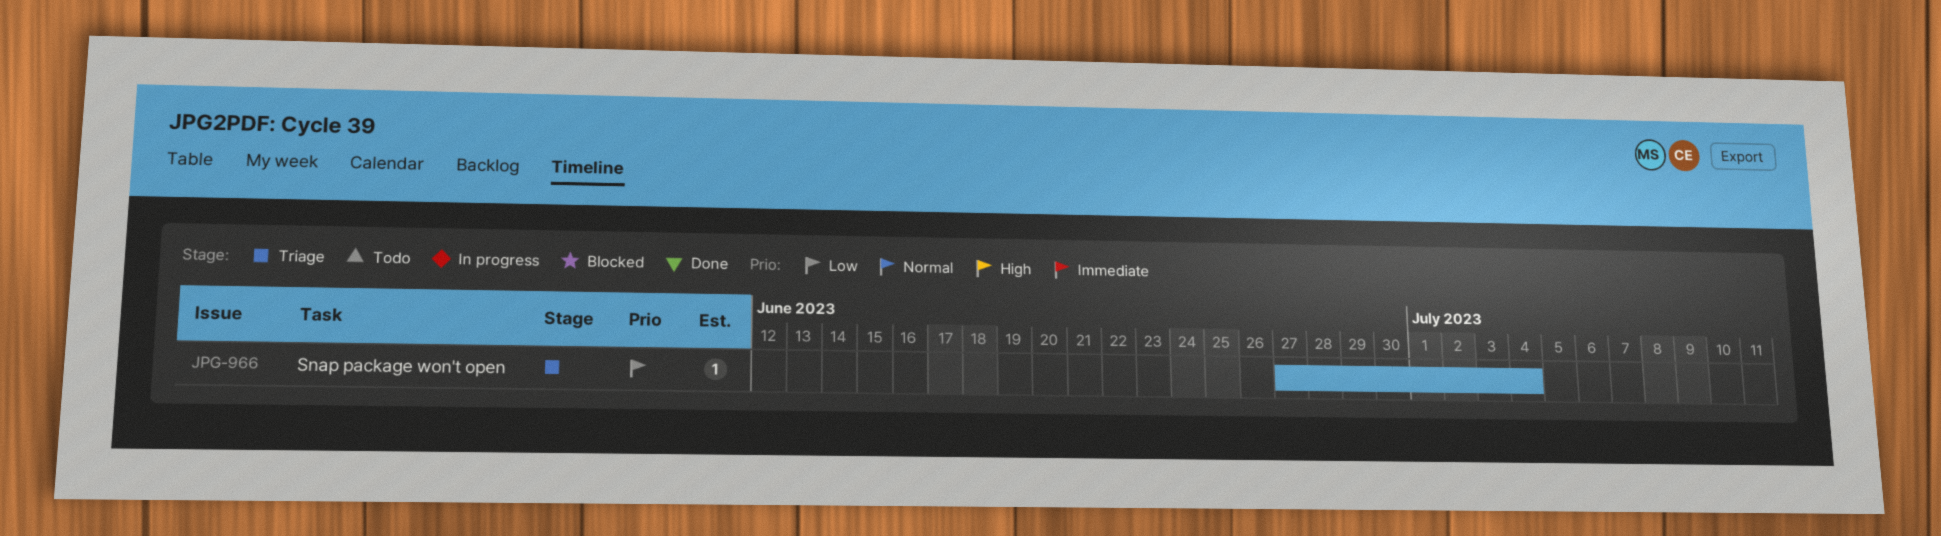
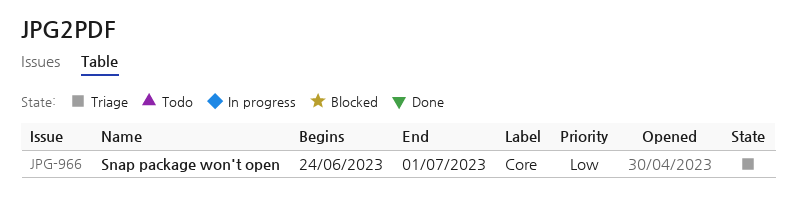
JPG-966, start: Jun 27 -> Jun 24
JPG-966, due: Jul 4 -> Jul 1

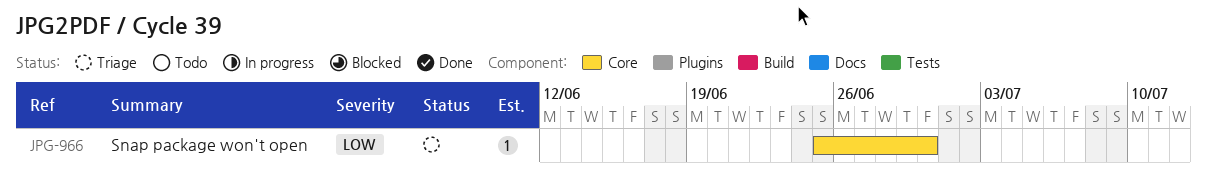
JPG-966, start: Jun 24 -> Jun 25
JPG-966, due: Jul 1 -> Jun 30

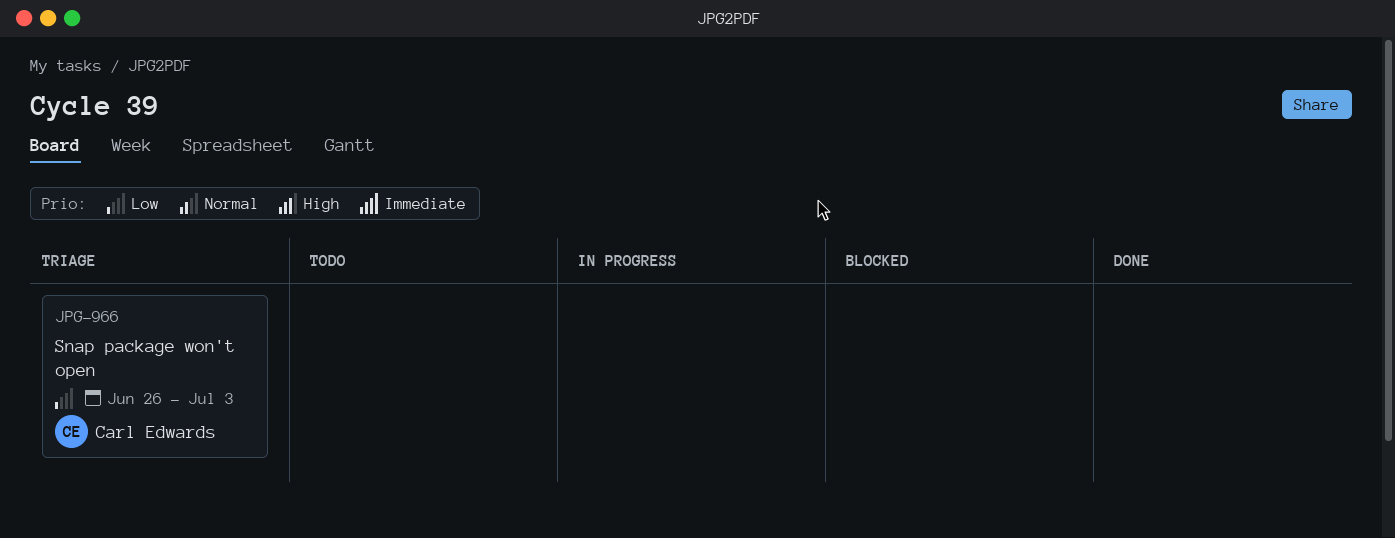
JPG-966, start: Jun 25 -> Jun 26
JPG-966, due: Jun 30 -> Jul 3

